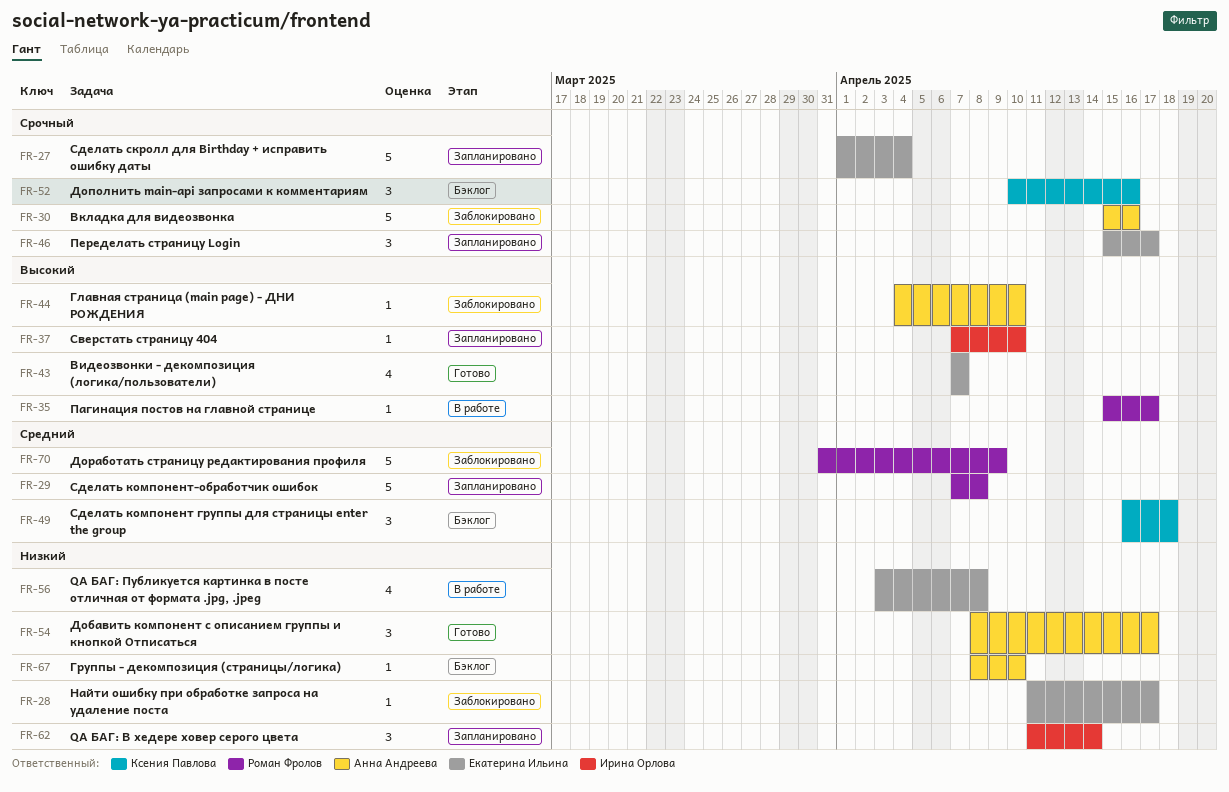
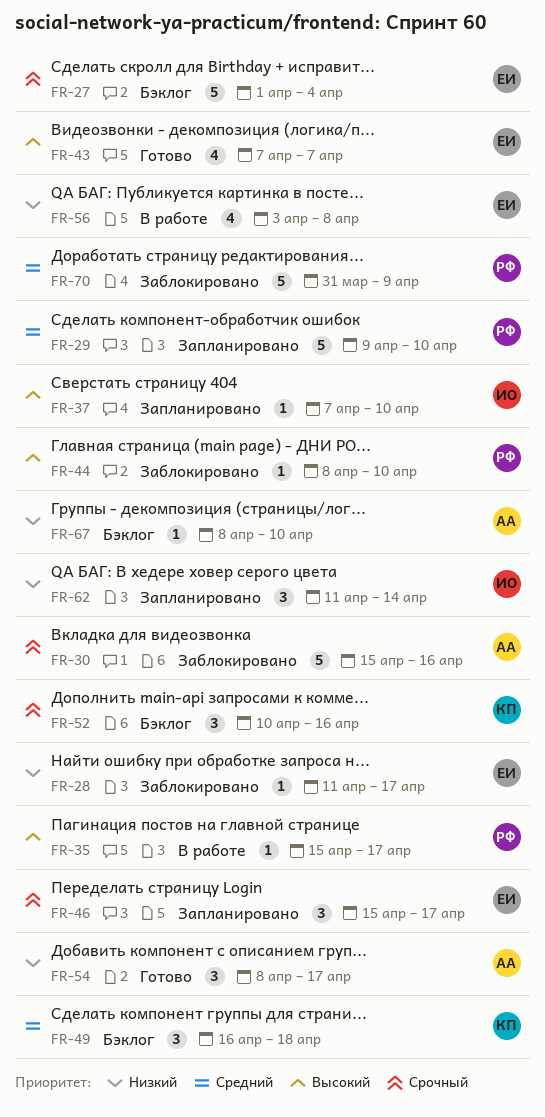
FR-27, status: Запланировано -> Бэклог
FR-29, start: Apr 7 -> Apr 9
FR-29, due: Apr 8 -> Apr 10
FR-44, owner: Анна Андреева -> Роман Фролов
FR-44, start: Apr 4 -> Apr 8

